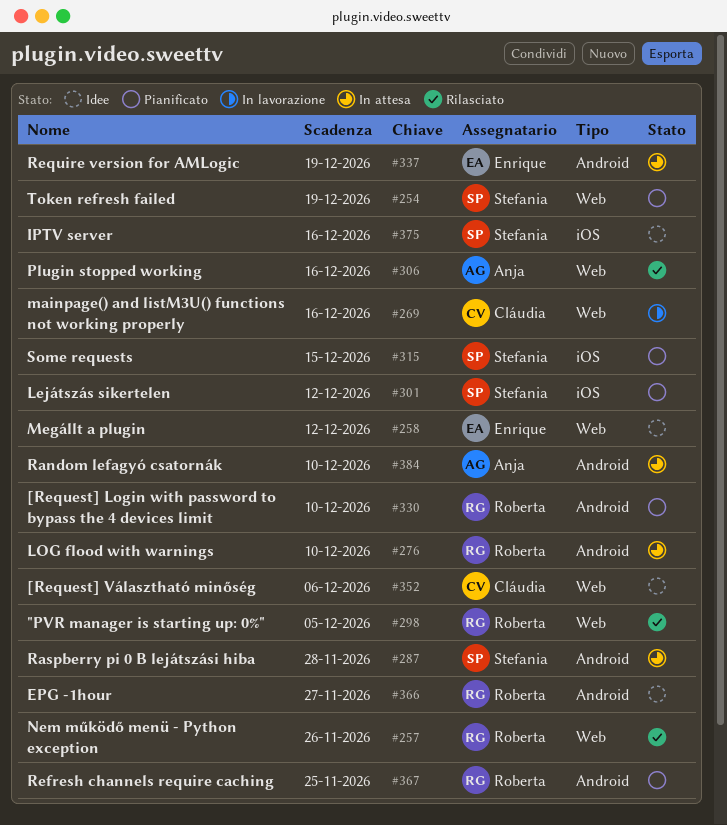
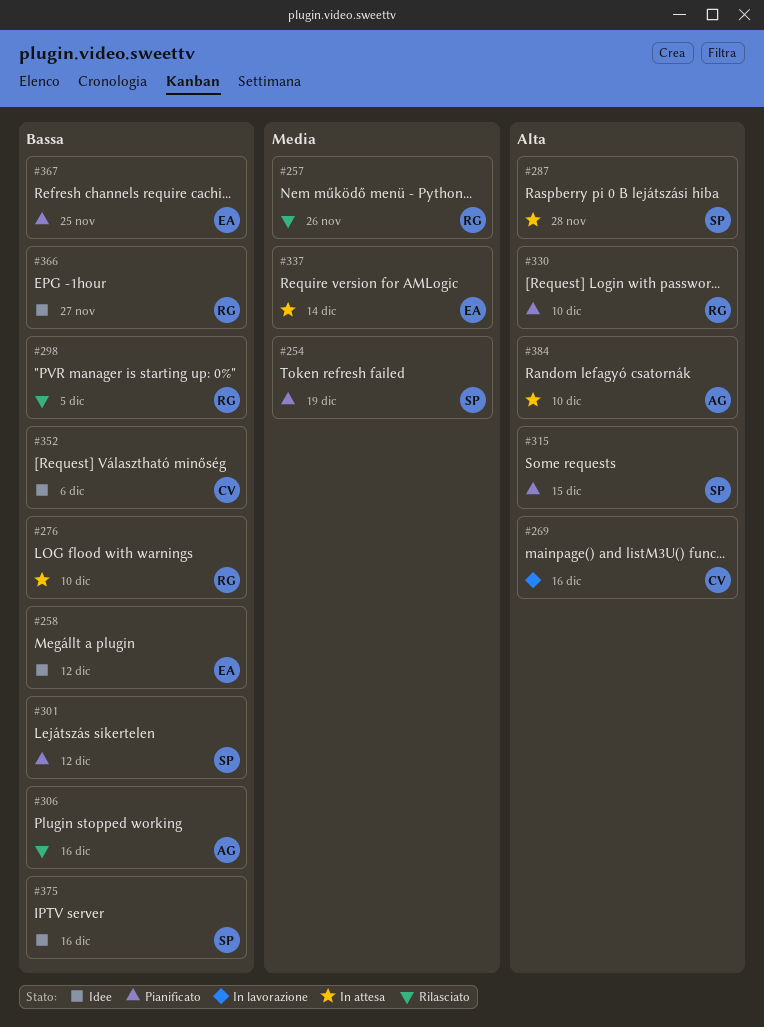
#337, due: Dec 19 -> Dec 14
#367, owner: Roberta -> Enrique

